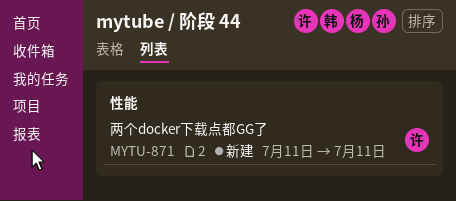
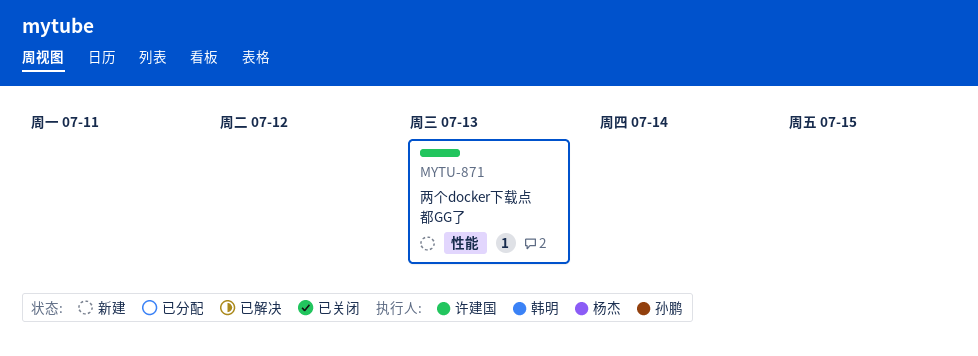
MYTU-871, due: Jul 11 -> Jul 13

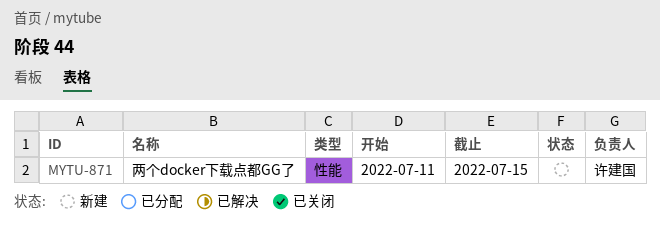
MYTU-871, due: Jul 13 -> Jul 15

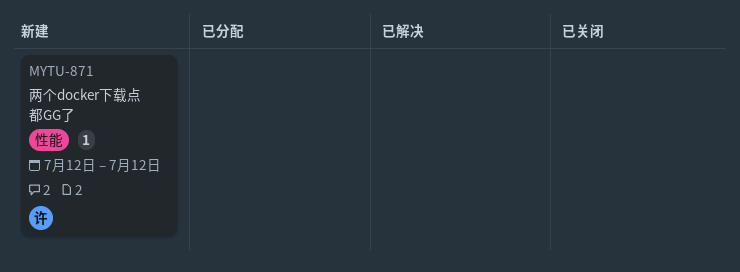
MYTU-871, start: Jul 11 -> Jul 12
MYTU-871, due: Jul 15 -> Jul 12

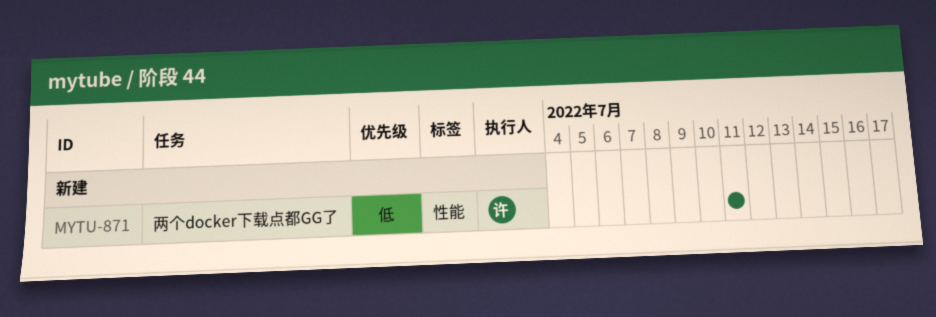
MYTU-871, start: Jul 12 -> Jul 11
MYTU-871, due: Jul 12 -> Jul 11

